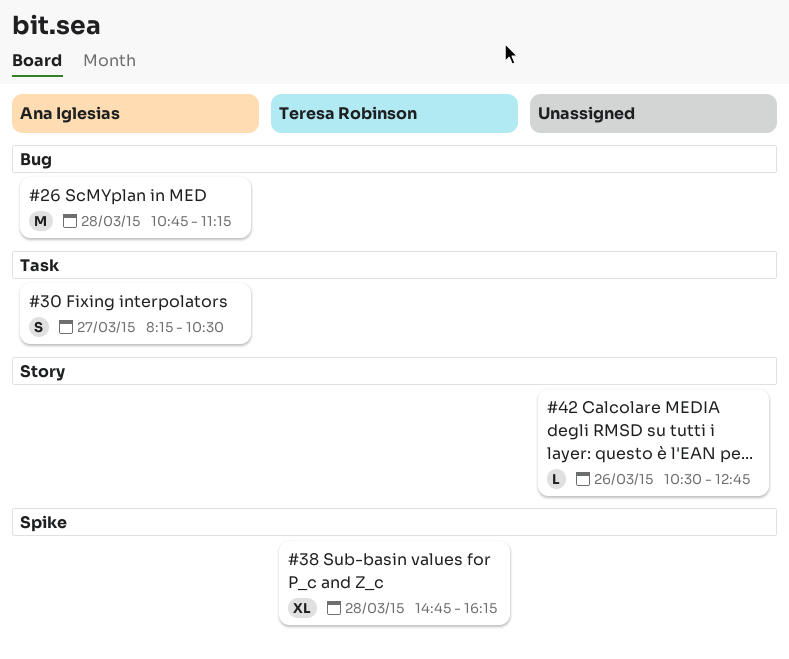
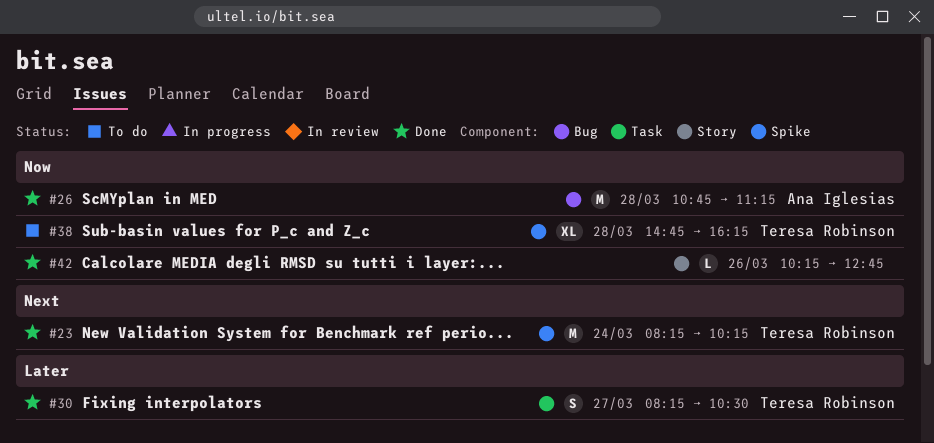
#23: none -> present
#30, owner: Ana Iglesias -> Teresa Robinson
#42, begins: 10:30 -> 10:15

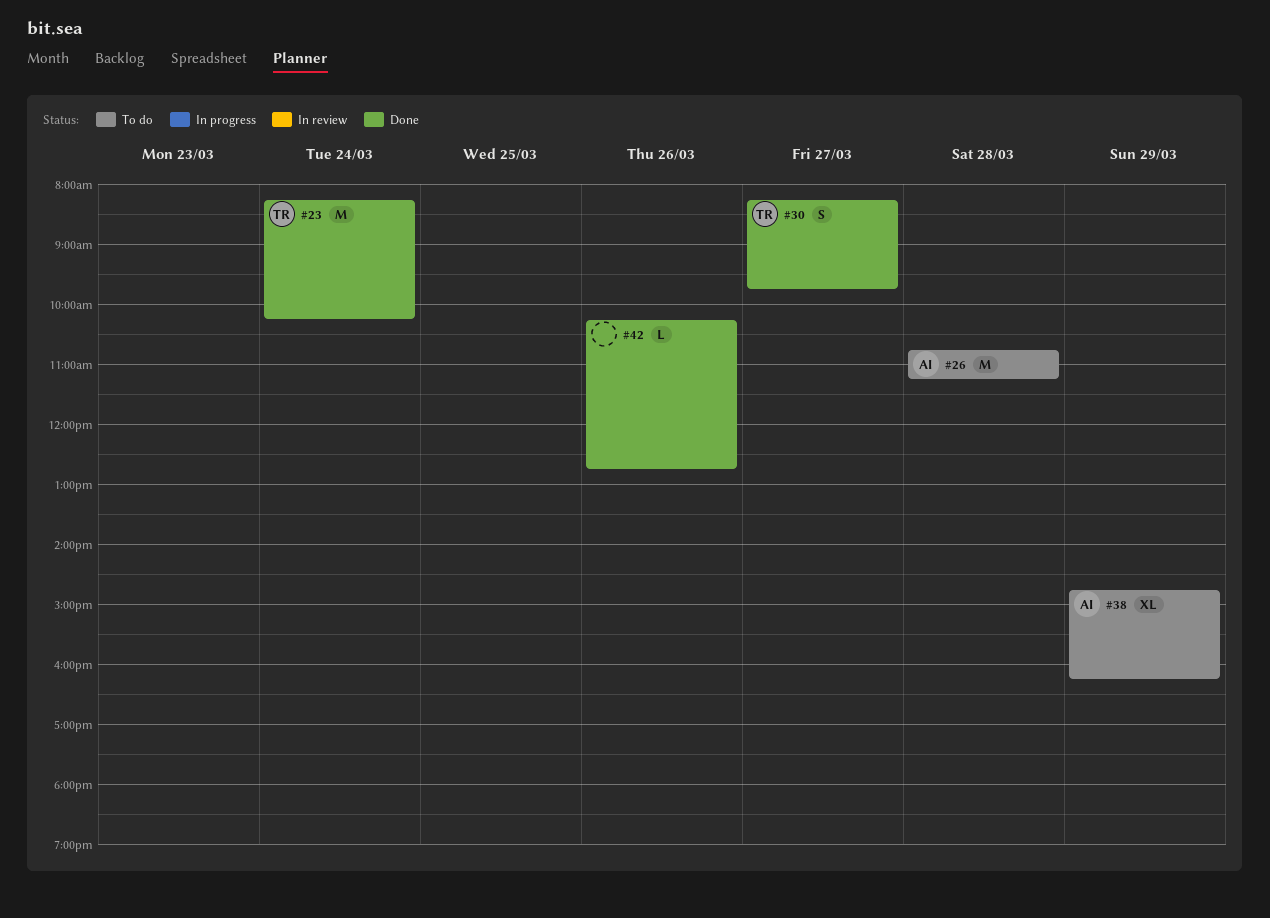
#26, status: Done -> To do
#30, ends: 10:30 -> 09:45
#38, owner: Teresa Robinson -> Ana Iglesias
#38, day: Mar 28 -> Mar 29

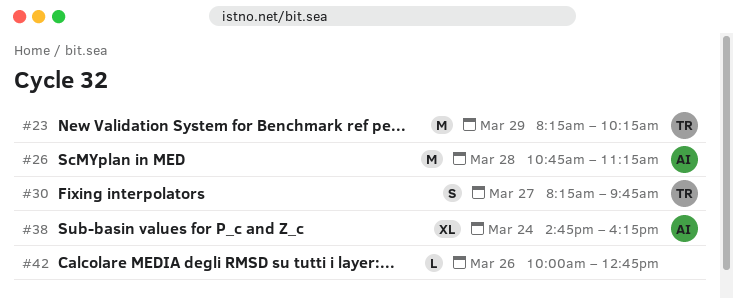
#23, day: Mar 24 -> Mar 29
#38, day: Mar 29 -> Mar 24
#42, begins: 10:15 -> 10:00

